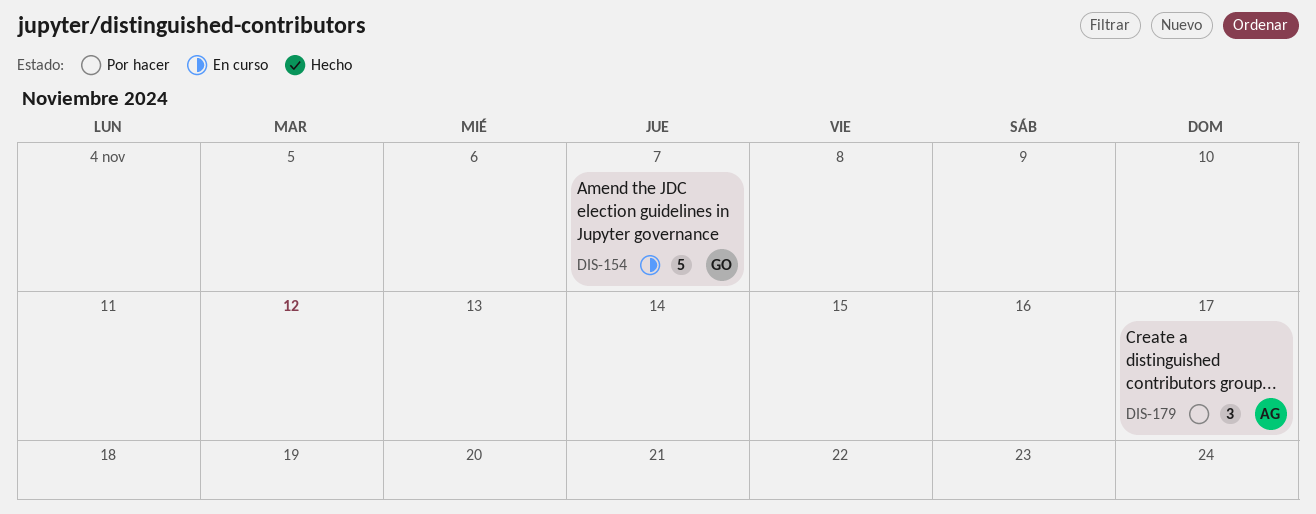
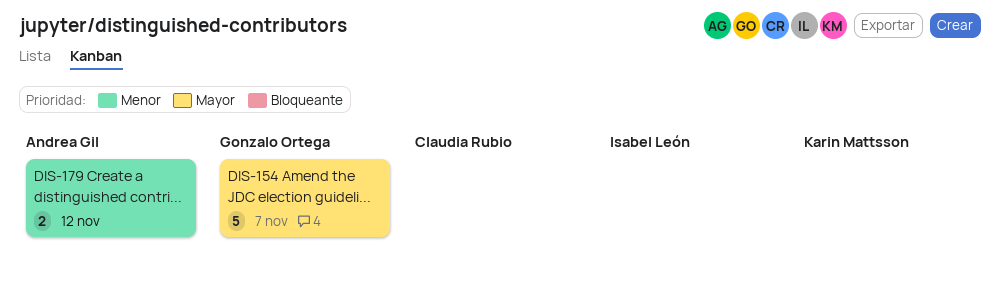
DIS-179, estimate: 3 -> 2
DIS-179, due: Nov 17 -> Nov 12

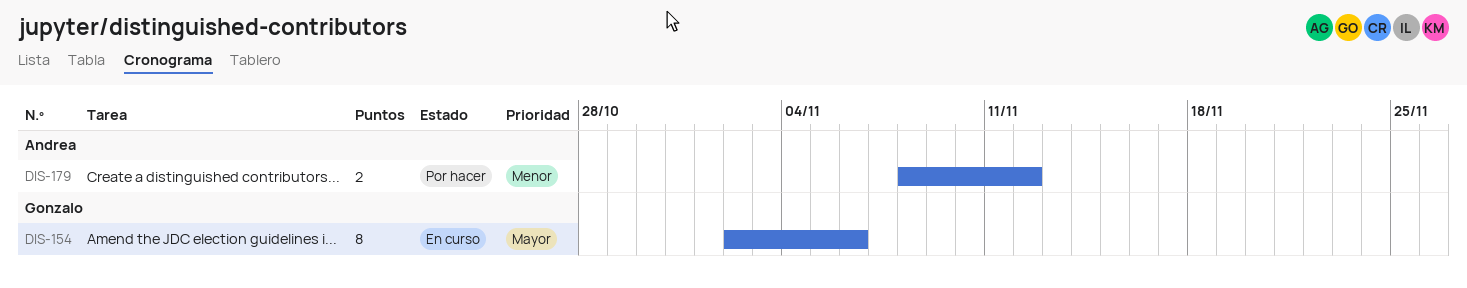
DIS-154, estimate: 5 -> 8
DIS-154, due: Nov 7 -> Nov 6

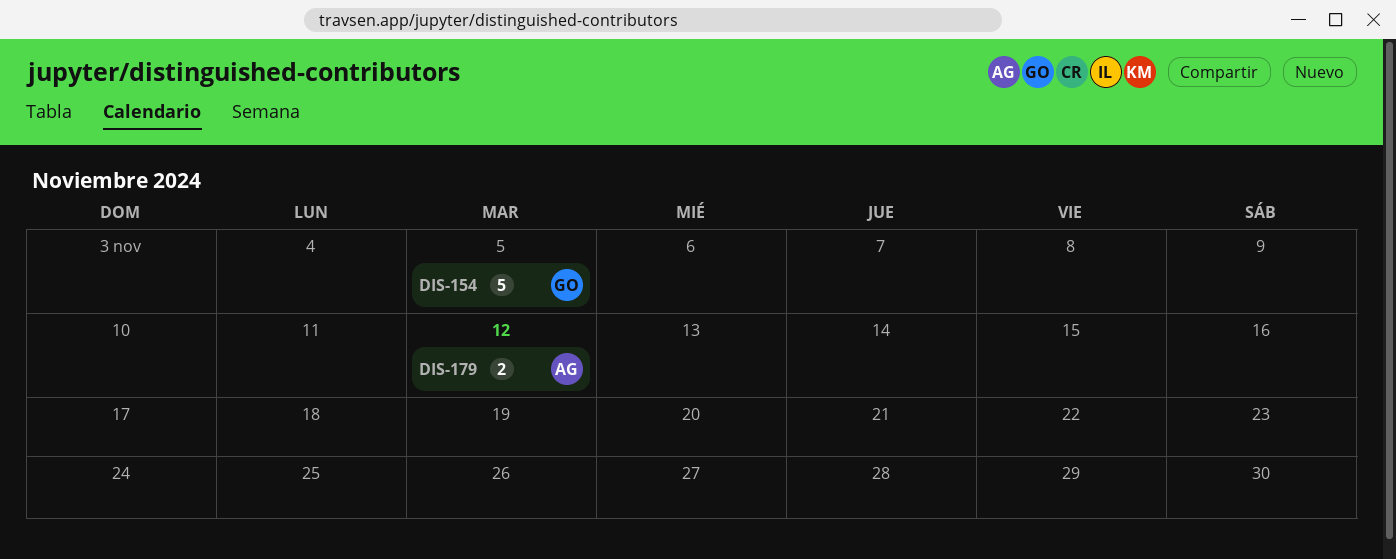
DIS-154, estimate: 8 -> 5
DIS-154, due: Nov 6 -> Nov 5

